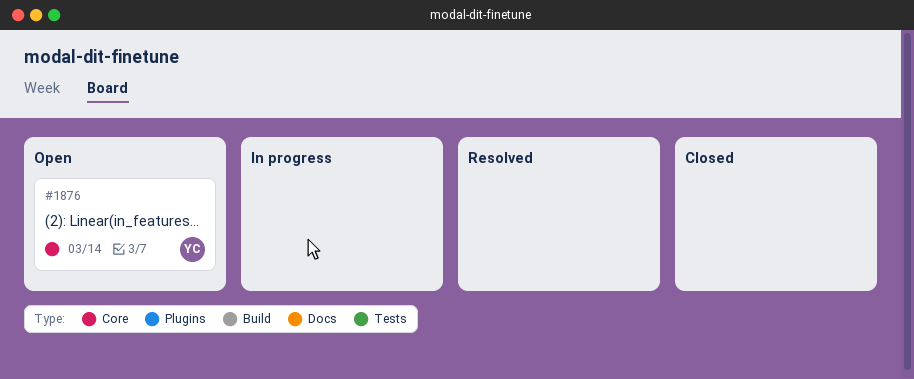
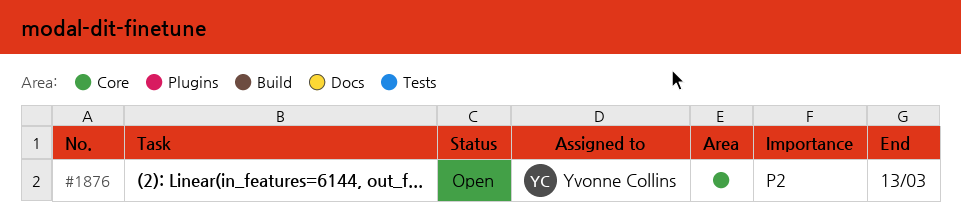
#1876, due: Mar 14 -> Mar 13

